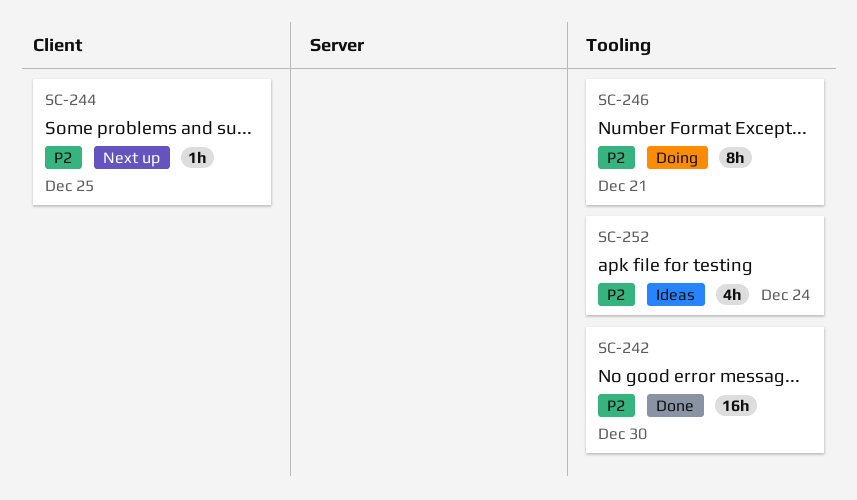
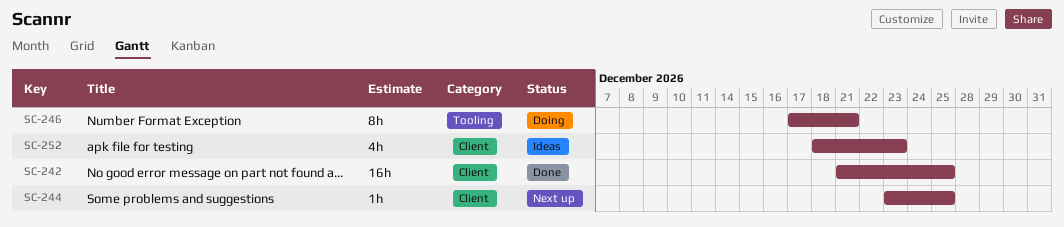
SC-242, label: Tooling -> Client
SC-242, due: Dec 30 -> Dec 25
SC-252, label: Tooling -> Client
SC-252, due: Dec 24 -> Dec 23

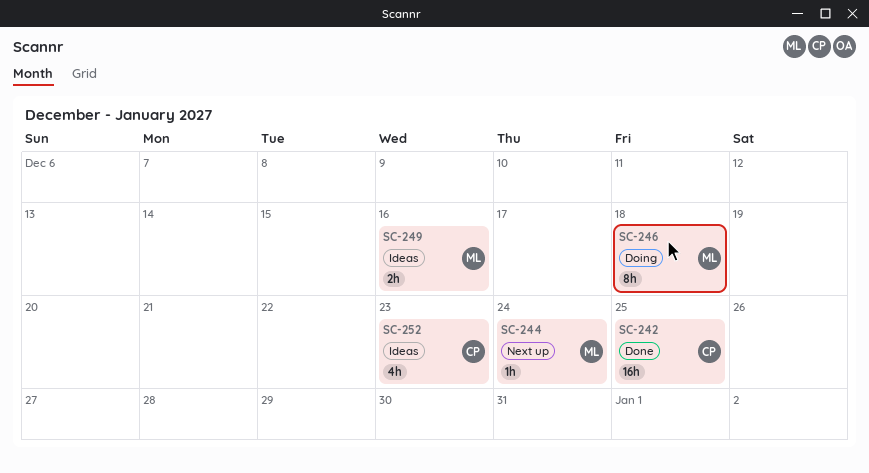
SC-244, due: Dec 25 -> Dec 24
SC-246, due: Dec 21 -> Dec 18
SC-249: none -> present

